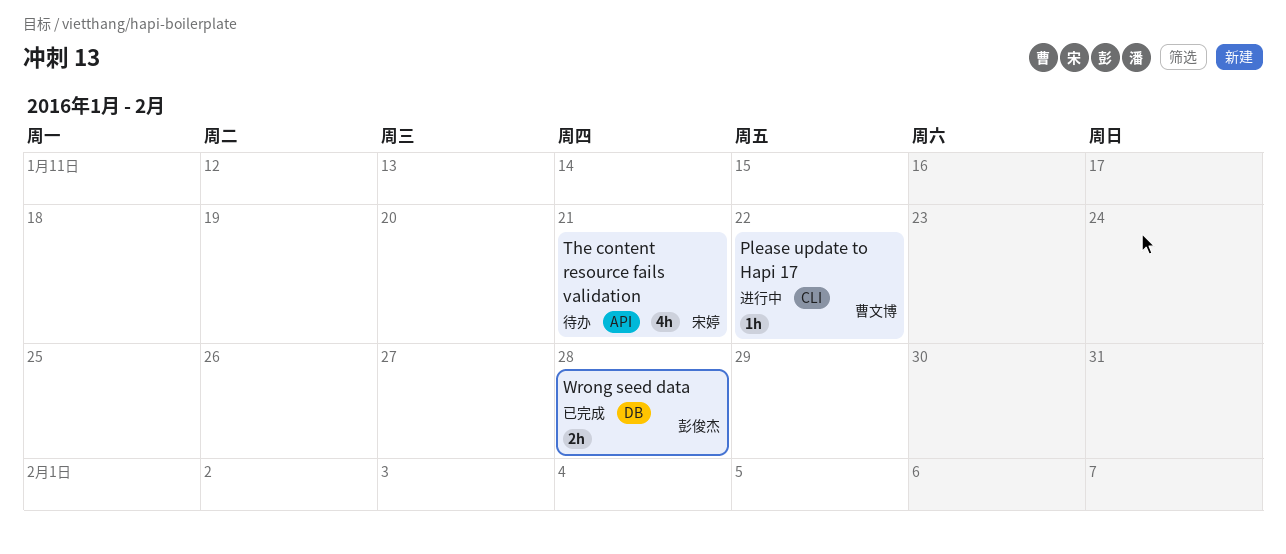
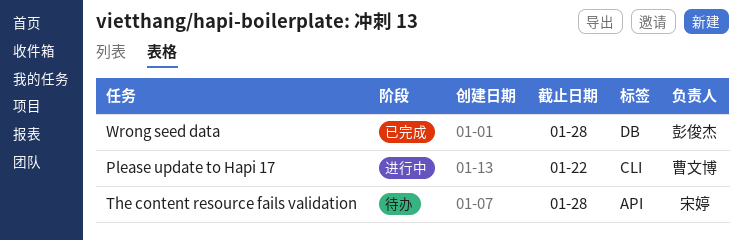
The content resource fails validation, due: Jan 21 -> Jan 28

